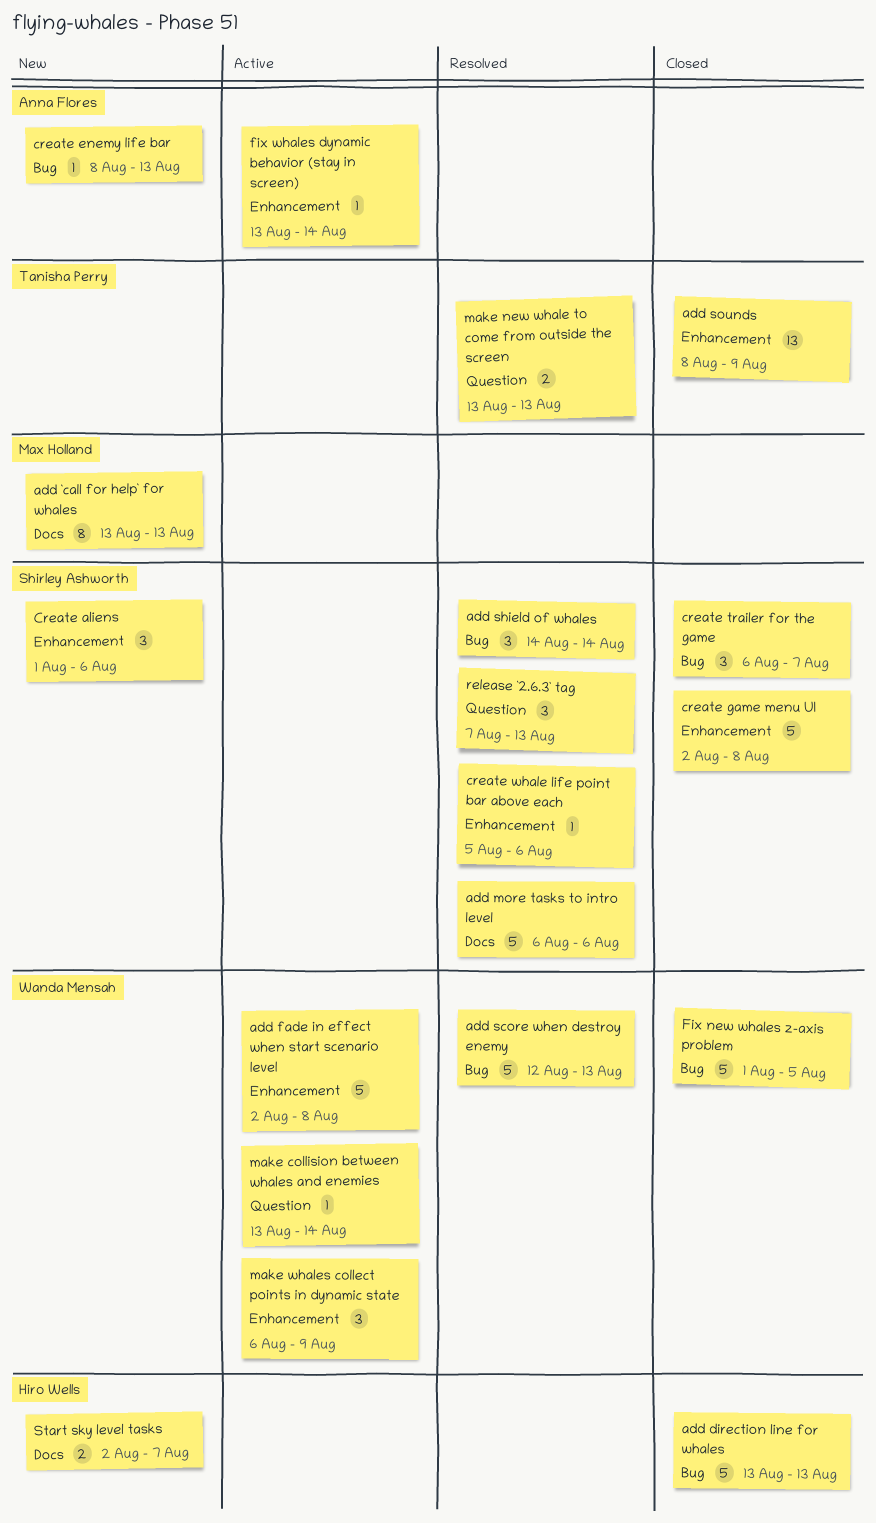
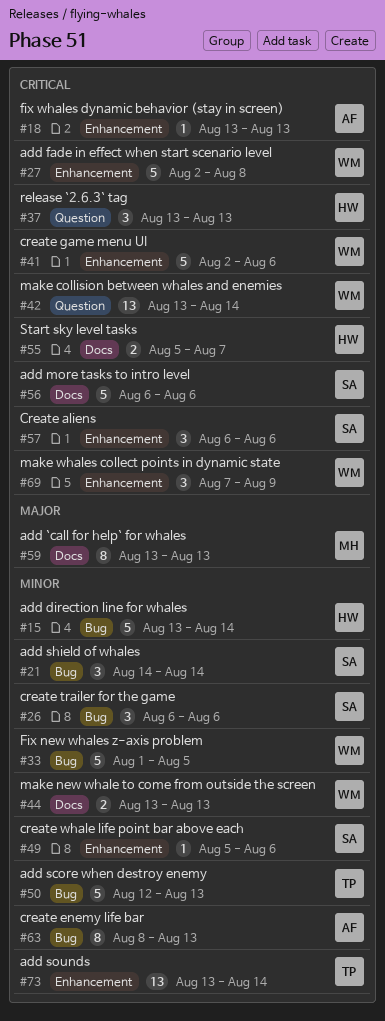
add direction line for whales, due: Aug 13 -> Aug 14
add score when destroy enemy, owner: Wanda Mensah -> Tanisha Perry
add sounds, start: Aug 8 -> Aug 13
add sounds, due: Aug 9 -> Aug 14
Create aliens, start: Aug 1 -> Aug 6
create enemy life bar, estimate: 1 -> 8
create game menu UI, owner: Shirley Ashworth -> Wanda Mensah
create game menu UI, due: Aug 8 -> Aug 6
create trailer for the game, due: Aug 7 -> Aug 6
fix whales dynamic behavior (stay in screen), due: Aug 14 -> Aug 13
make collision between whales and enemies, estimate: 1 -> 13
make new whale to come from outside the screen, owner: Tanisha Perry -> Wanda Mensah
make new whale to come from outside the screen, label: Question -> Docs
make whales collect points in dynamic state, start: Aug 6 -> Aug 7
release `2.6.3` tag, owner: Shirley Ashworth -> Hiro Wells
release `2.6.3` tag, start: Aug 7 -> Aug 13
Start sky level tasks, start: Aug 2 -> Aug 5

